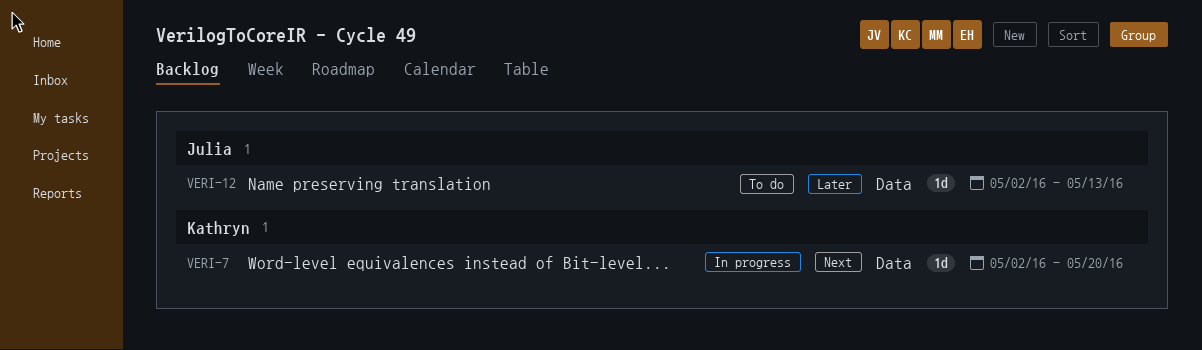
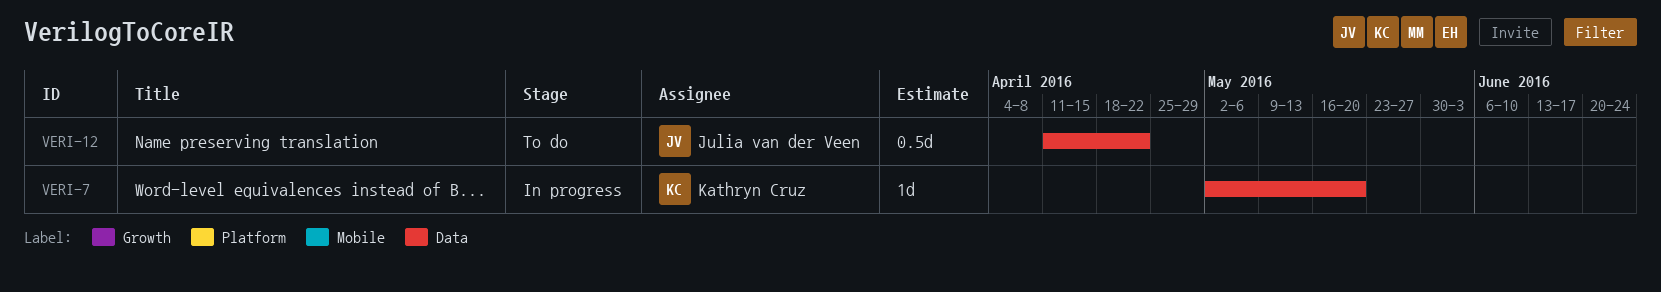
VERI-12, estimate: 1d -> 0.5d
VERI-12, start: May 2 -> Apr 11
VERI-12, due: May 13 -> Apr 22

